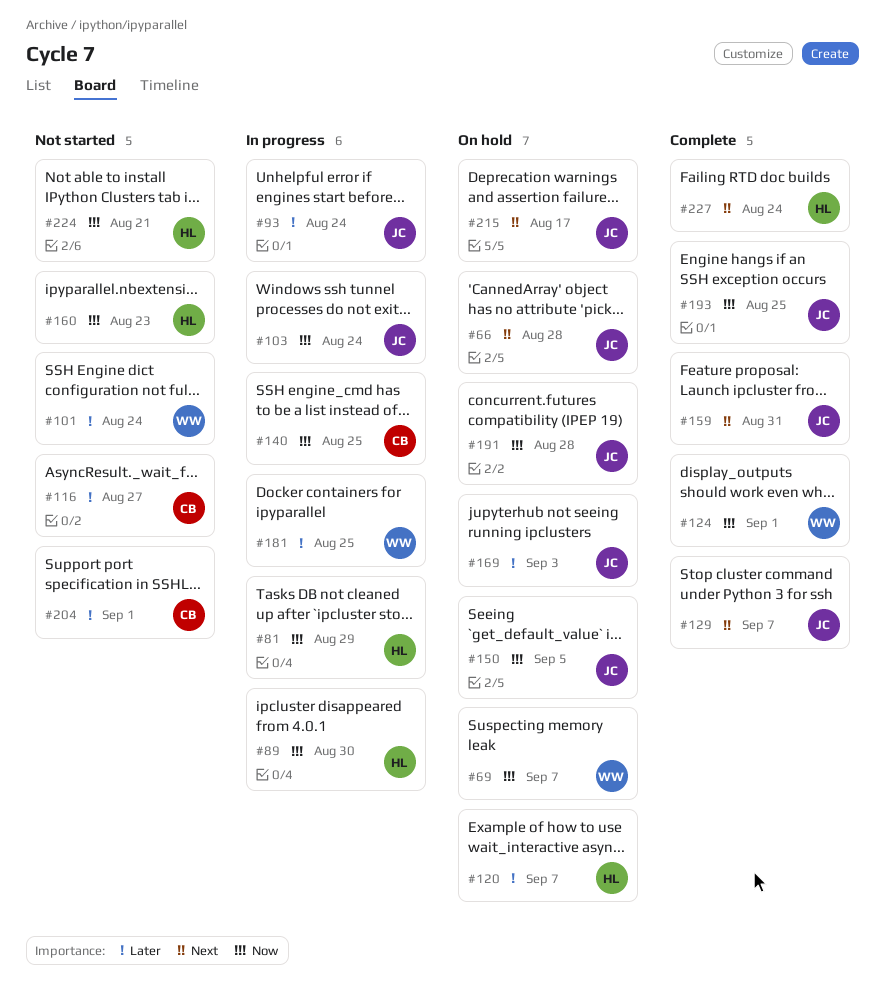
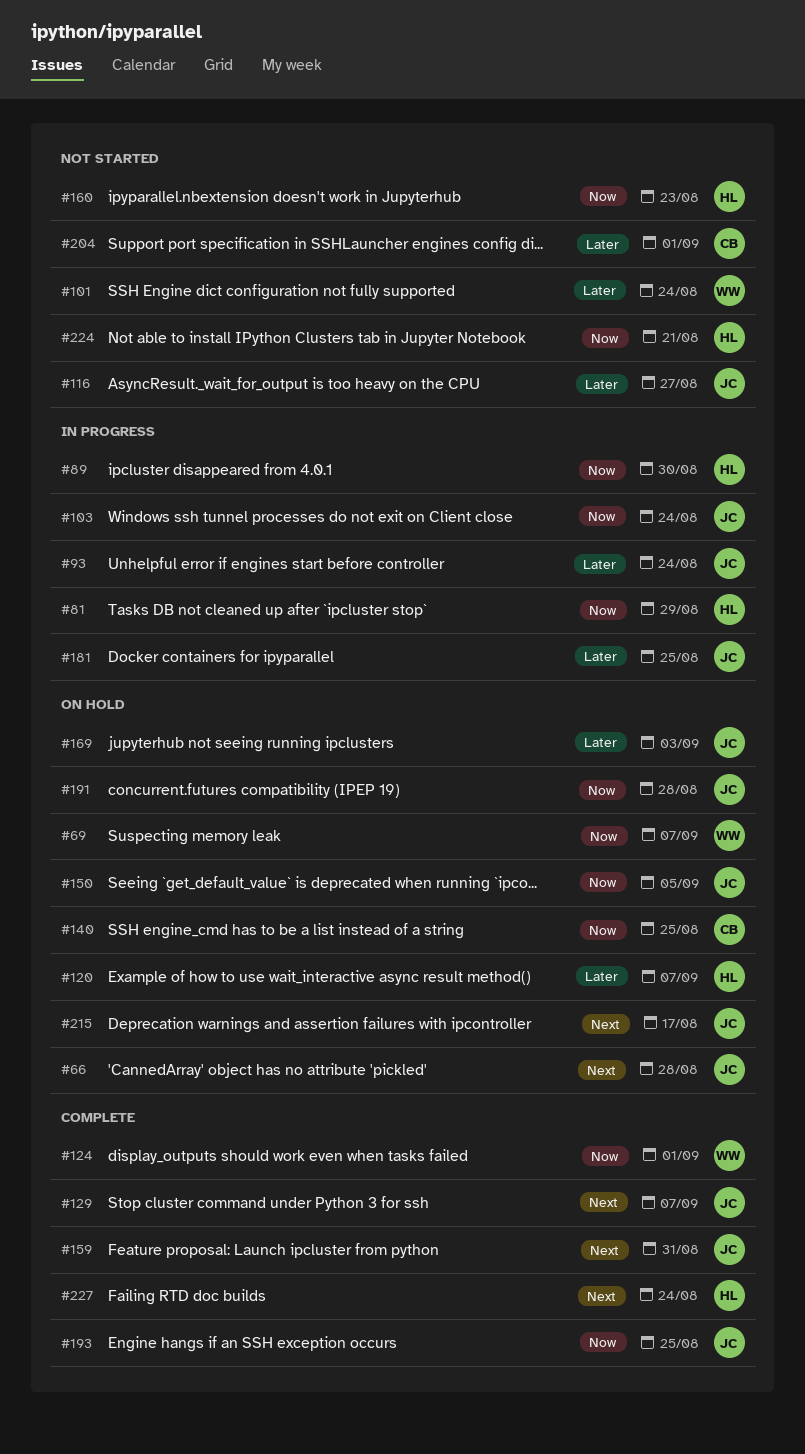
#116, owner: CB -> JC
#140, status: In progress -> On hold
#181, owner: WW -> JC

